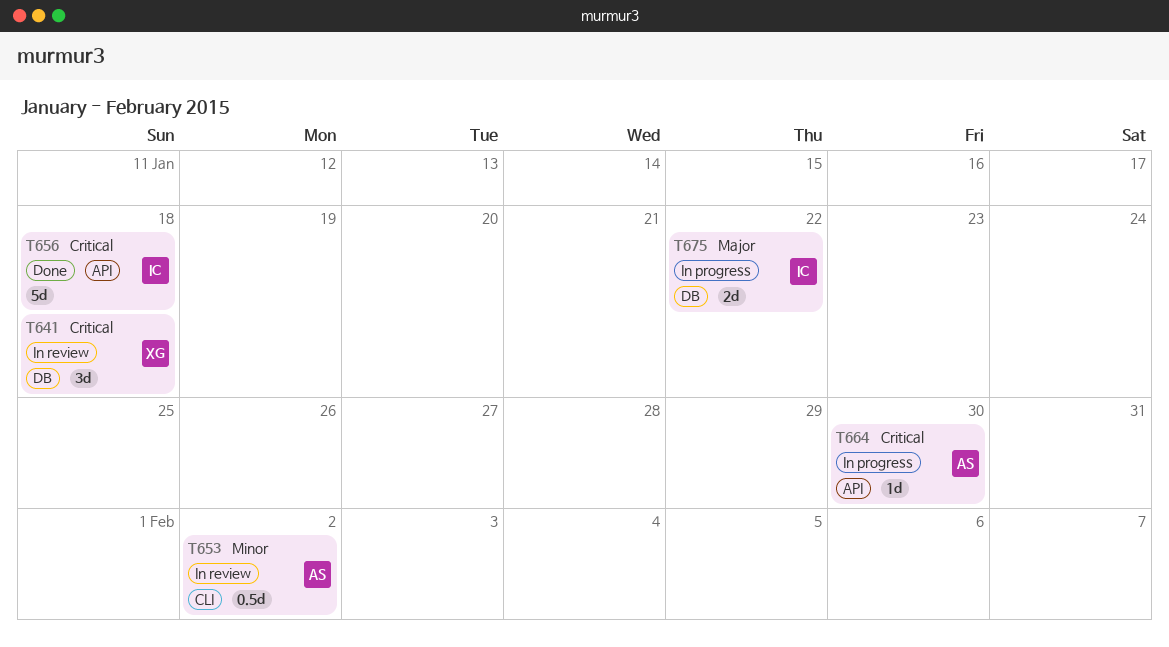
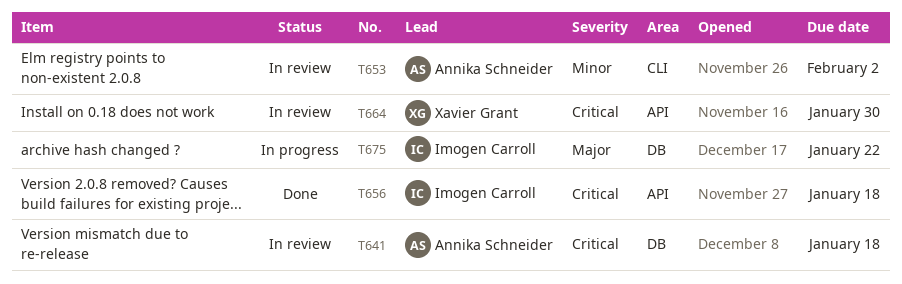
T641, owner: Xavier Grant -> Annika Schneider
T664, status: In progress -> In review
T664, owner: Annika Schneider -> Xavier Grant

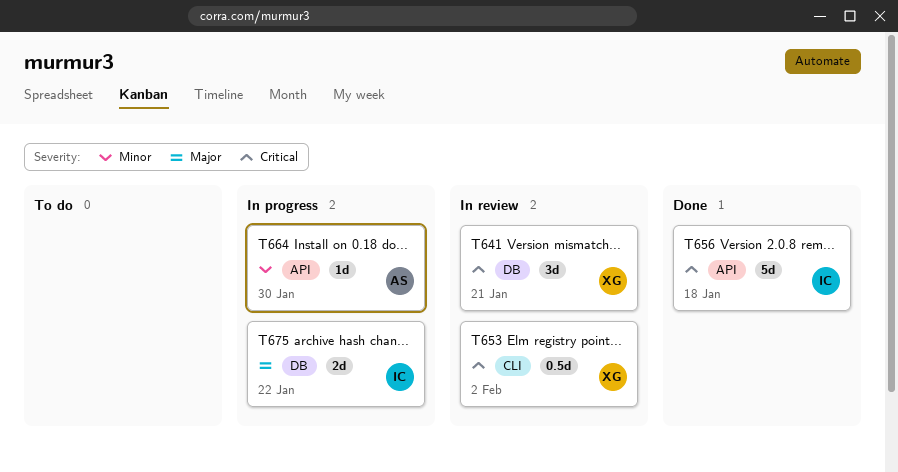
T641, owner: Annika Schneider -> Xavier Grant
T641, due: Jan 18 -> Jan 21
T653, owner: Annika Schneider -> Xavier Grant
T653, priority: Minor -> Critical
T664, status: In review -> In progress
T664, owner: Xavier Grant -> Annika Schneider
T664, priority: Critical -> Minor

